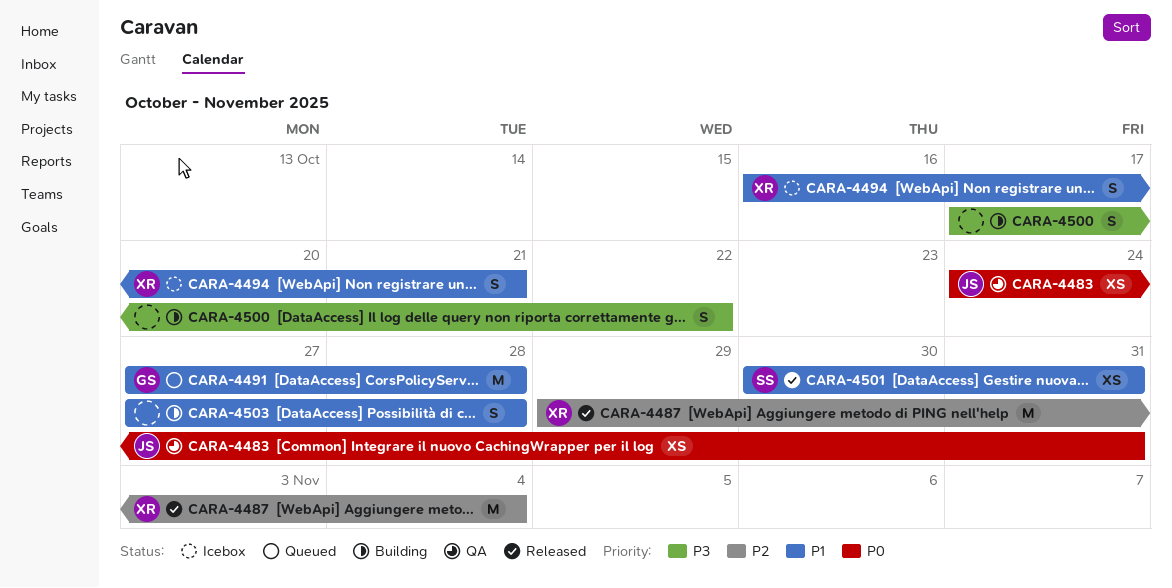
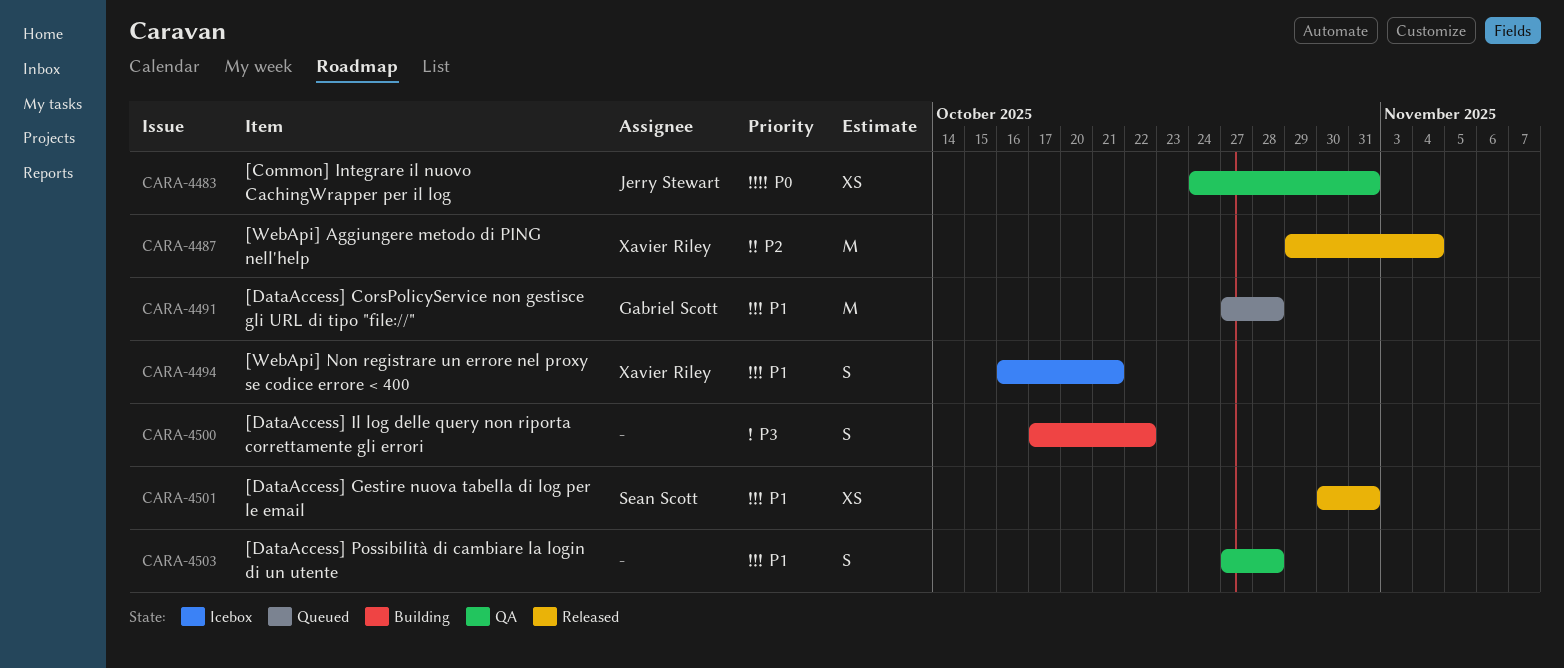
CARA-4503, status: Building -> QA

